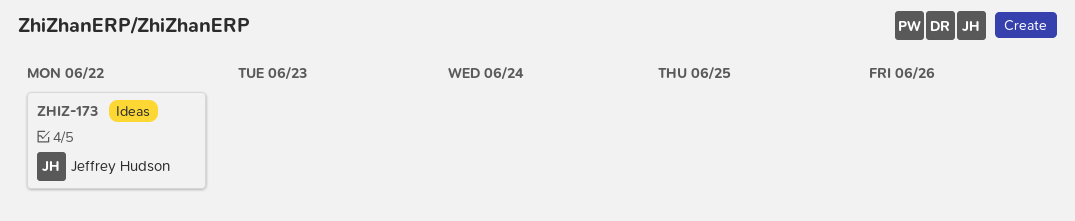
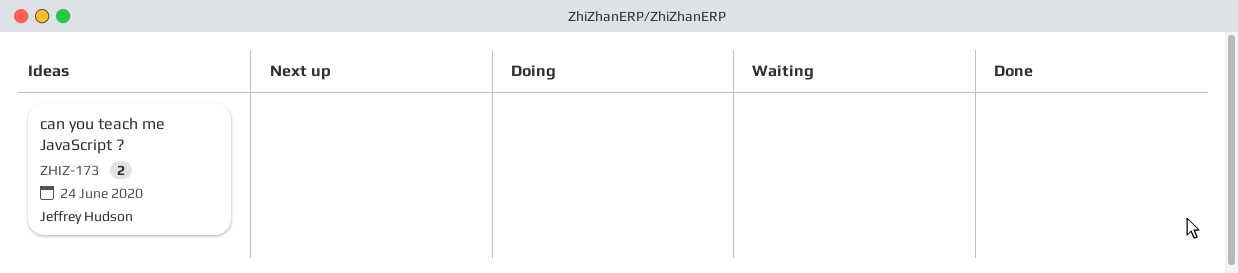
ZHIZ-173, due: Jun 22 -> Jun 24

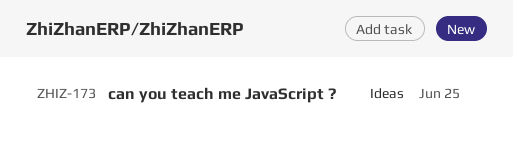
ZHIZ-173, due: Jun 24 -> Jun 25

